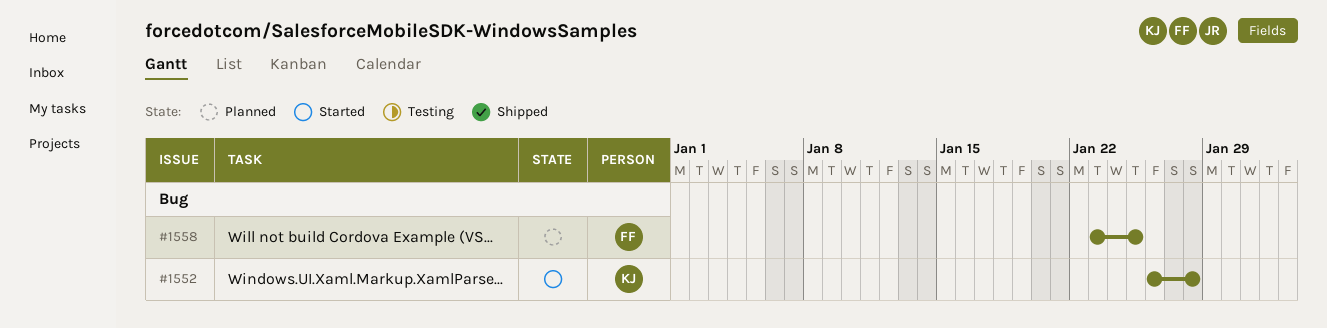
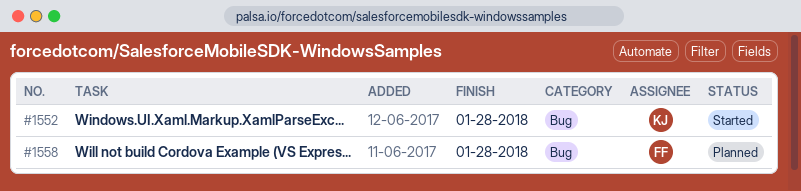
#1558, due: Jan 25 -> Jan 28

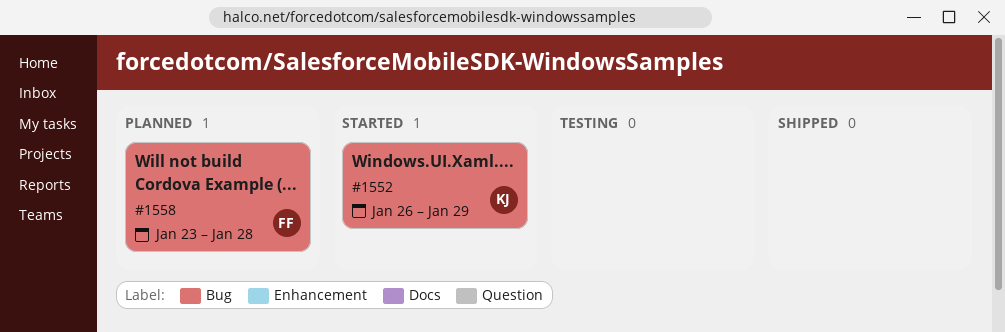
#1552, due: Jan 28 -> Jan 29

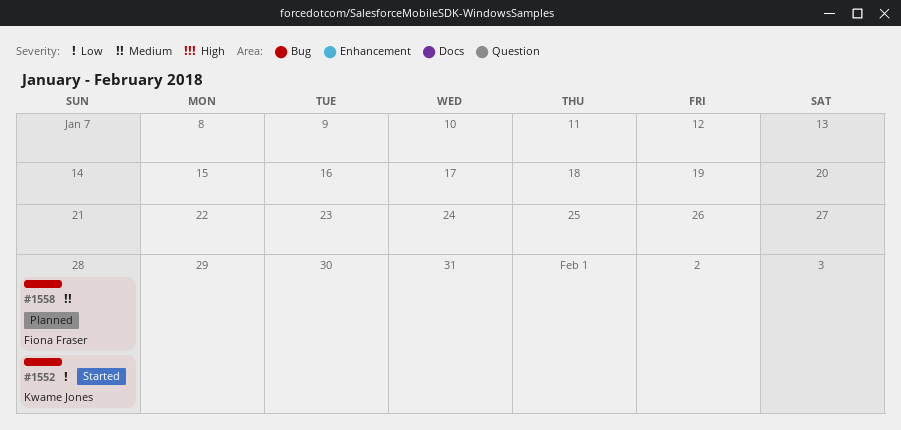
#1552, due: Jan 29 -> Jan 28

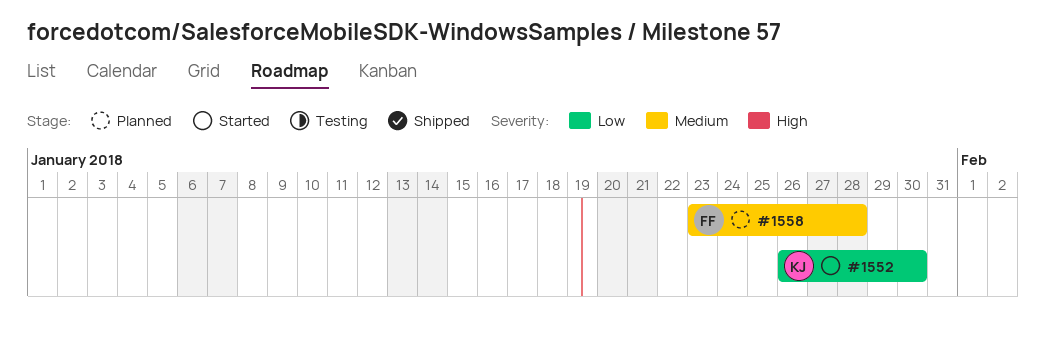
#1552, due: Jan 28 -> Jan 30

